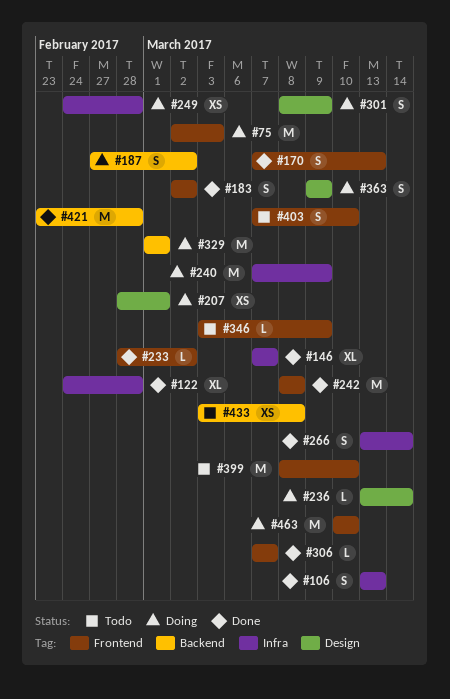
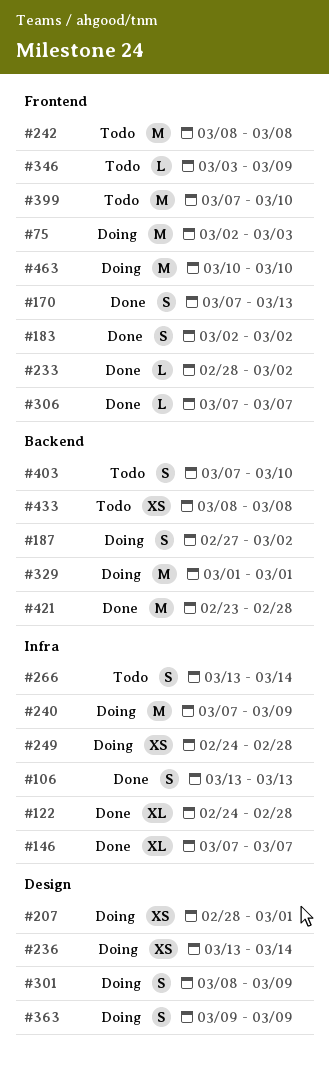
#236, estimate: L -> XS
#242, status: Done -> Todo
#266, status: Done -> Todo
#399, start: Mar 8 -> Mar 7
#403, label: Frontend -> Backend
#433, start: Mar 3 -> Mar 8

